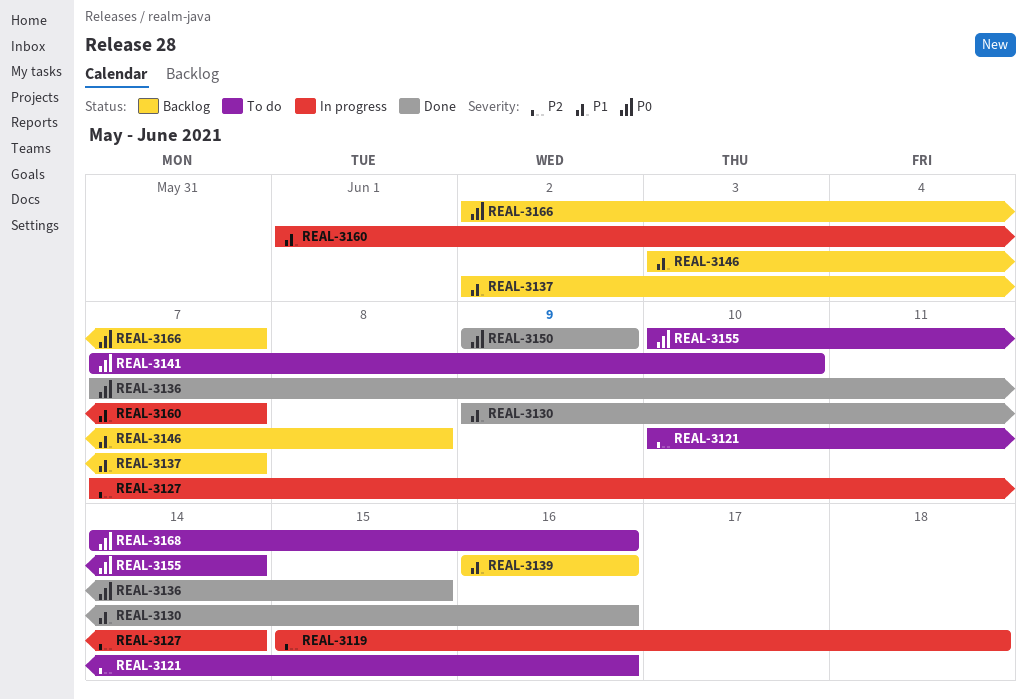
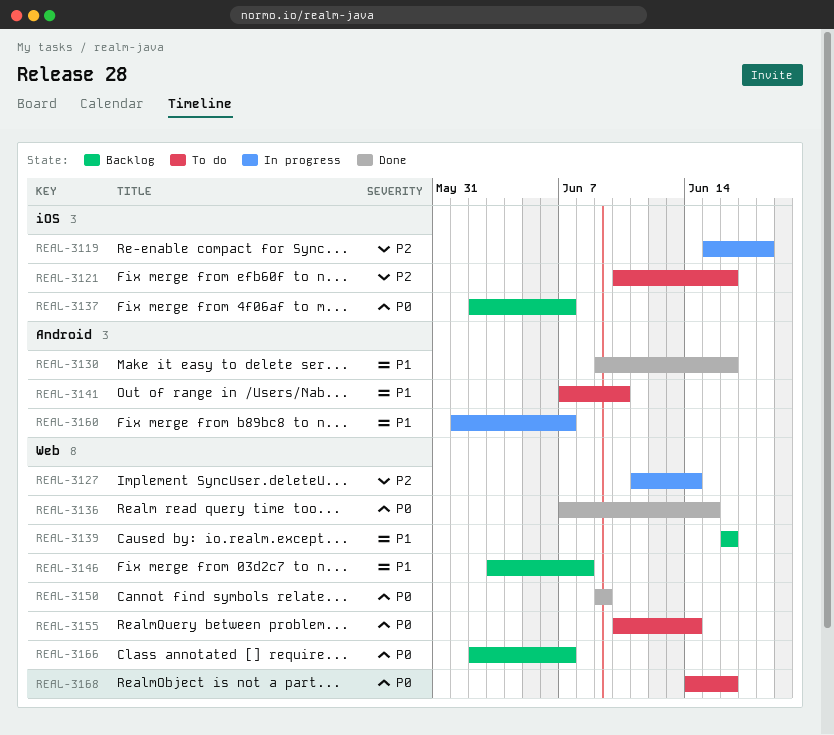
REAL-3127, start: Jun 7 -> Jun 11
REAL-3137, priority: P1 -> P0
REAL-3141, priority: P0 -> P1

